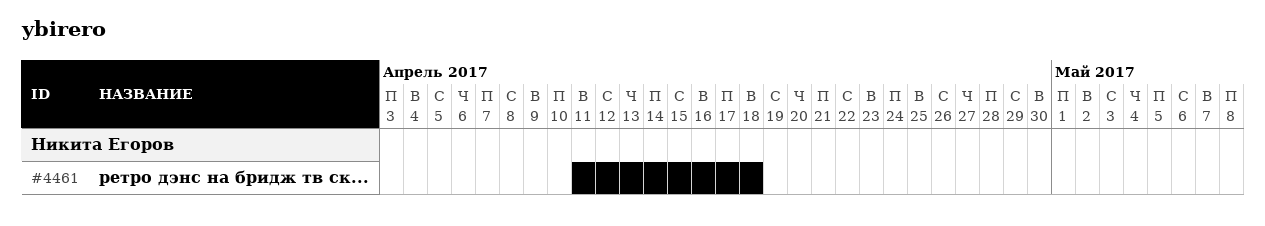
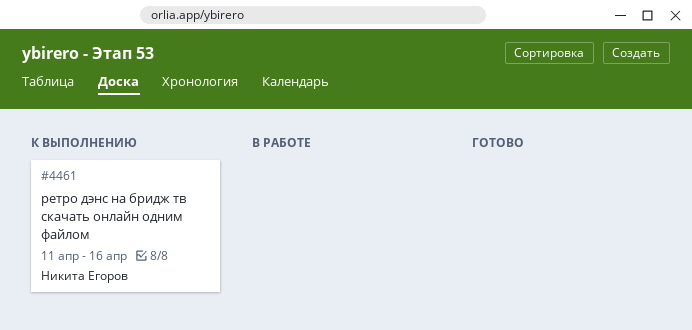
#4461, due: Apr 18 -> Apr 16

